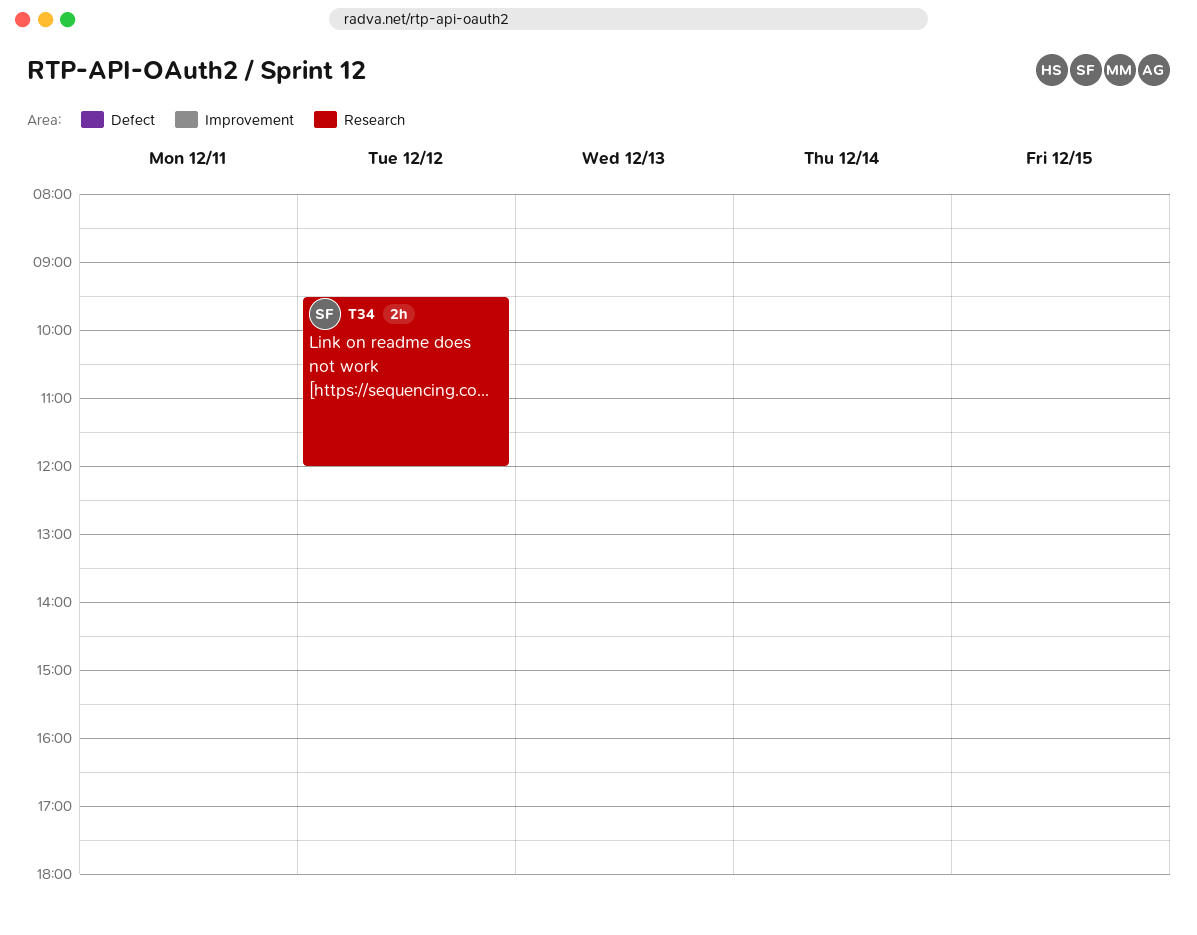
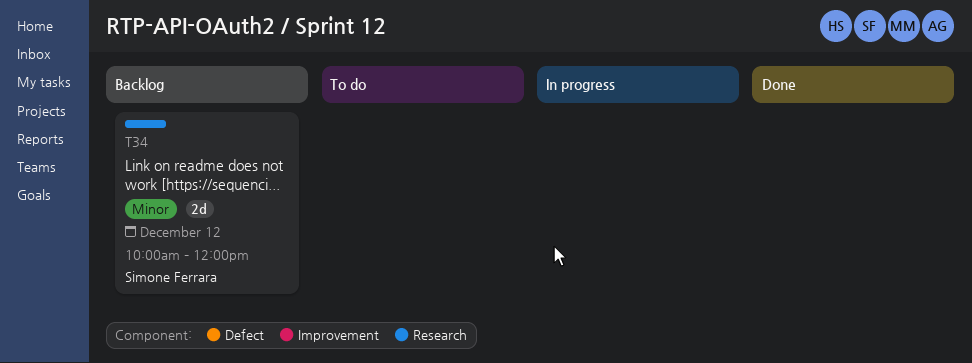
T34, estimate: 2h -> 2d
T34, begins: 09:30 -> 10:00

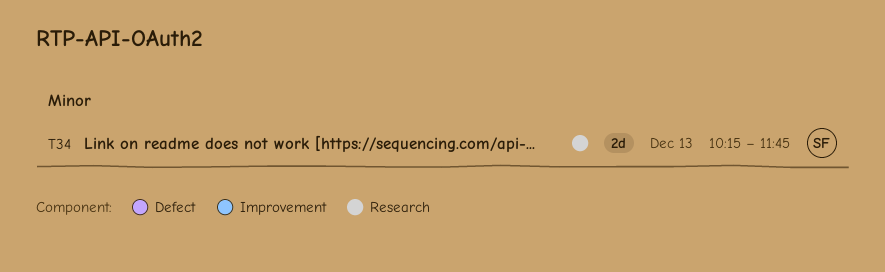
T34, day: Dec 12 -> Dec 13
T34, begins: 10:00 -> 10:15
T34, ends: 12:00 -> 11:45

